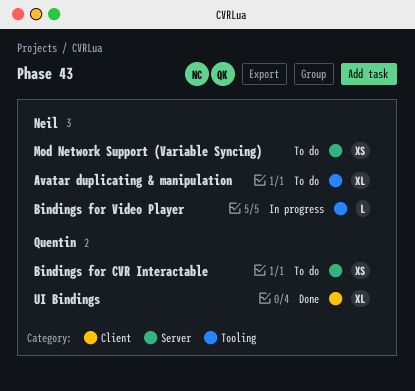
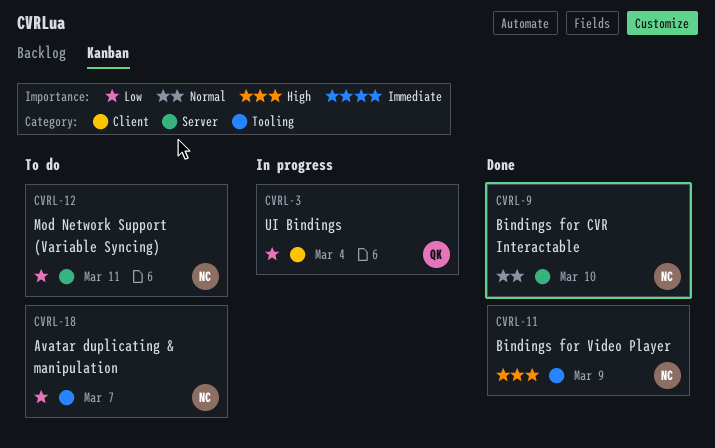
Bindings for CVR Interactable, status: To do -> Done
Bindings for CVR Interactable, owner: Quentin -> Neil
Bindings for Video Player, status: In progress -> Done
UI Bindings, status: Done -> In progress

